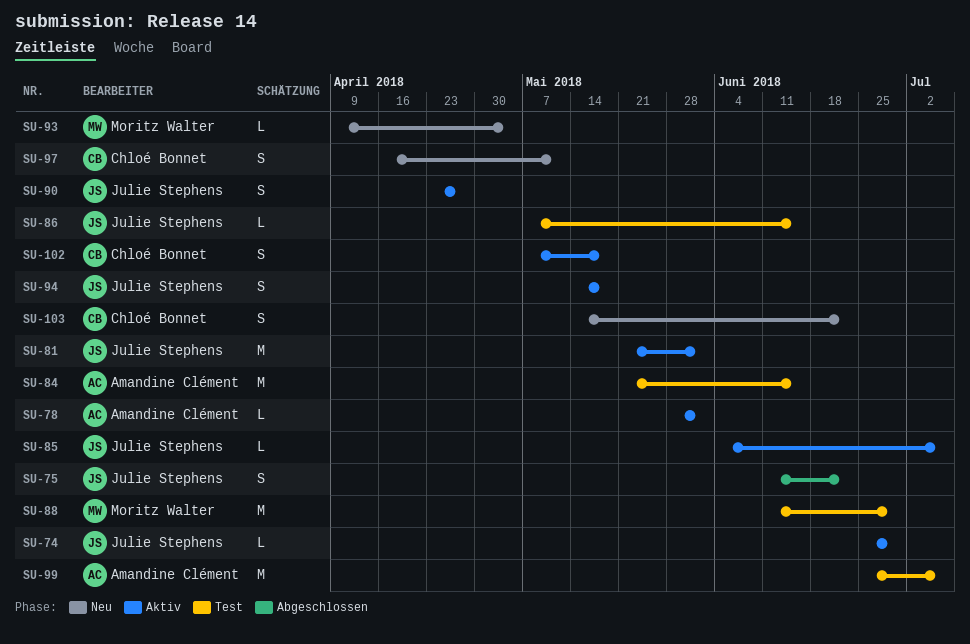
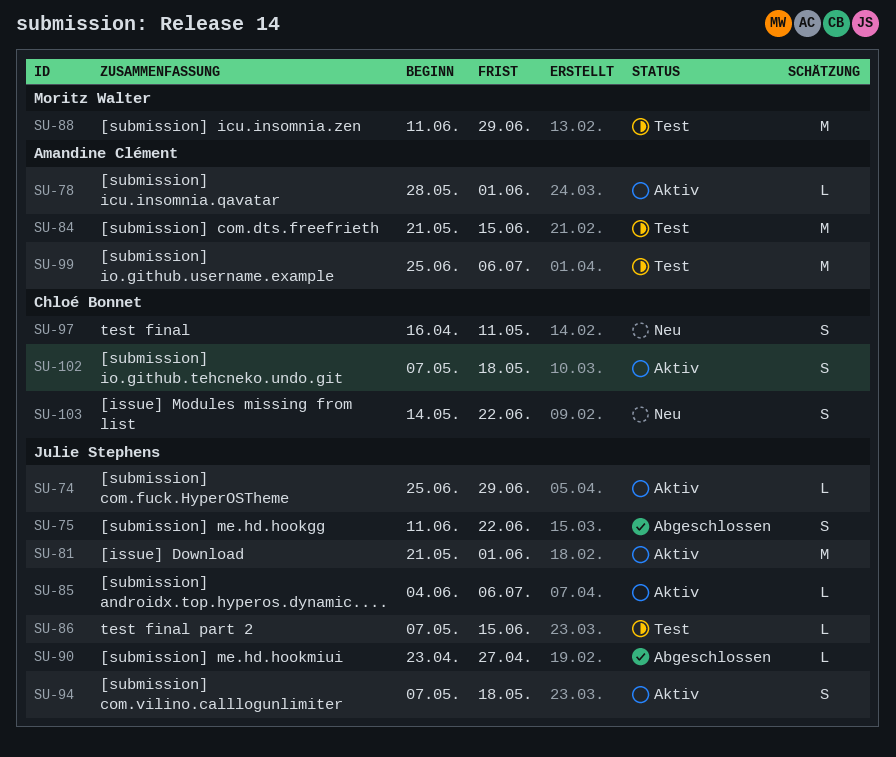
SU-90, status: Aktiv -> Abgeschlossen
SU-90, estimate: S -> L
SU-93: present -> none
SU-94, start: May 14 -> May 7

